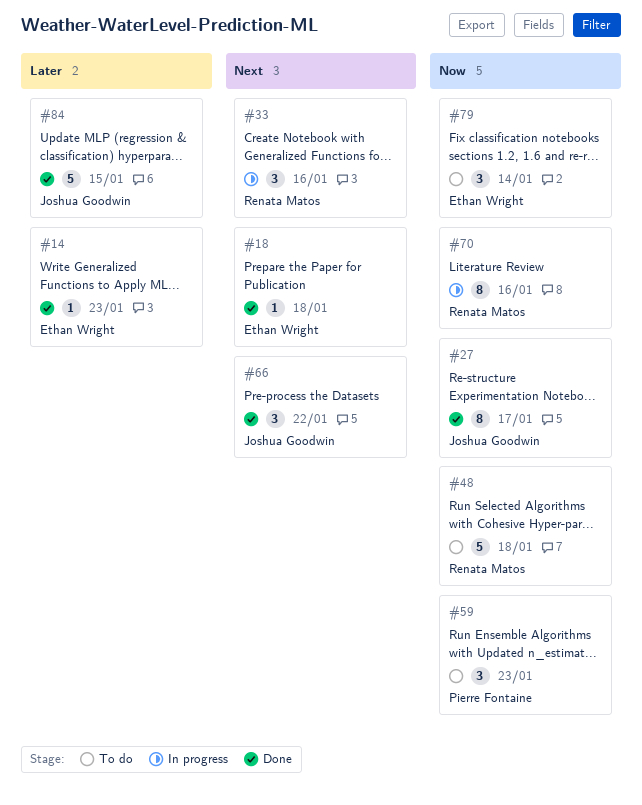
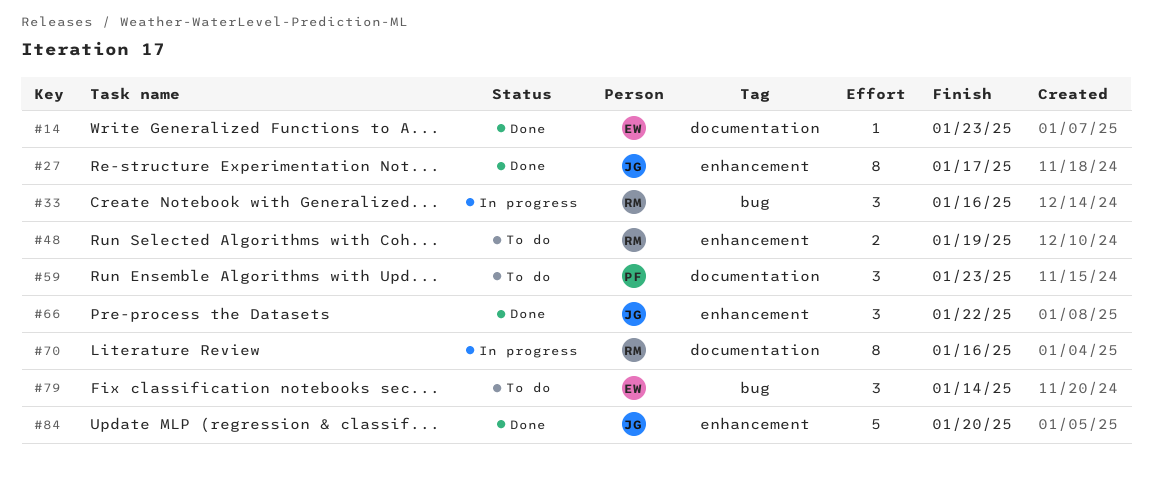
#18: present -> none
#48, estimate: 5 -> 2
#48, due: Jan 18 -> Jan 19
#84, due: Jan 15 -> Jan 20

